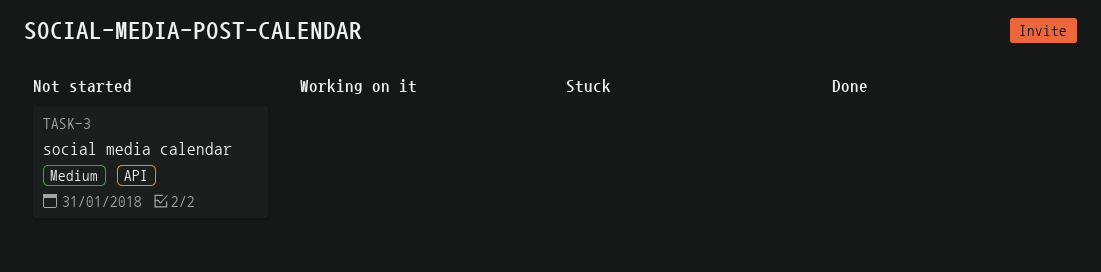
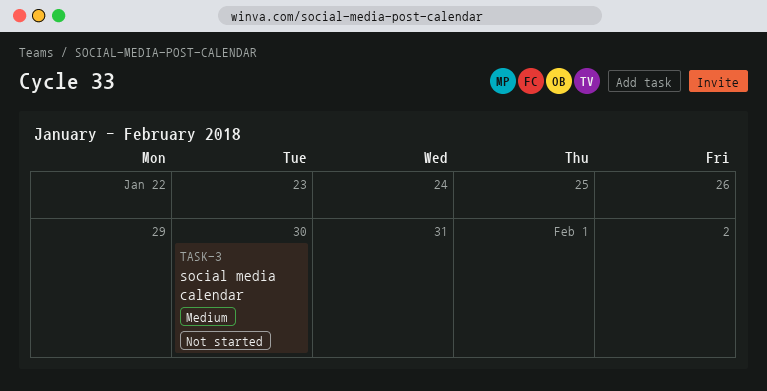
TASK-3, due: Jan 31 -> Jan 30

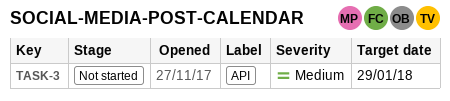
TASK-3, due: Jan 30 -> Jan 29

